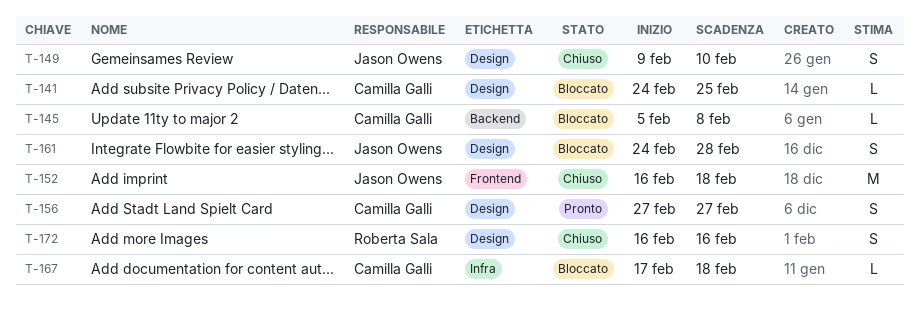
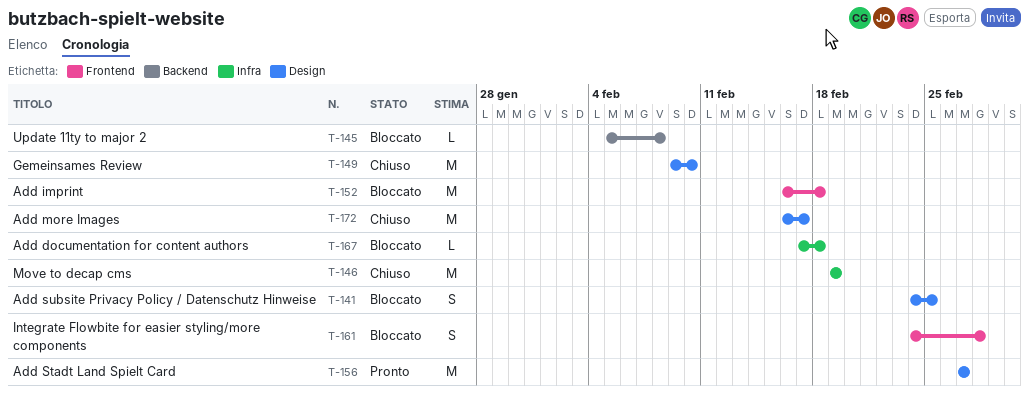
T-141, estimate: L -> S
T-146: none -> present
T-149, estimate: S -> M
T-152, status: Chiuso -> Bloccato
T-156, estimate: S -> M
T-161, label: Design -> Frontend
T-172, estimate: S -> M
T-172, due: Feb 16 -> Feb 17

